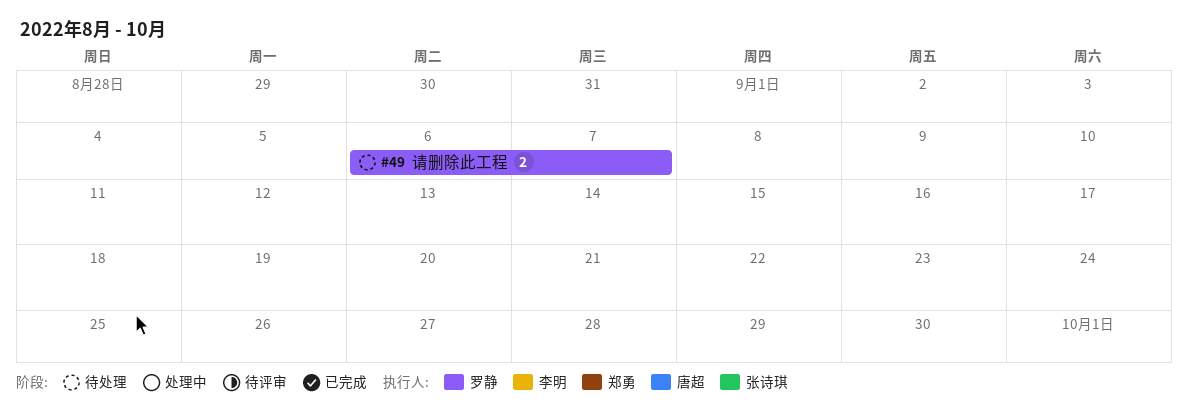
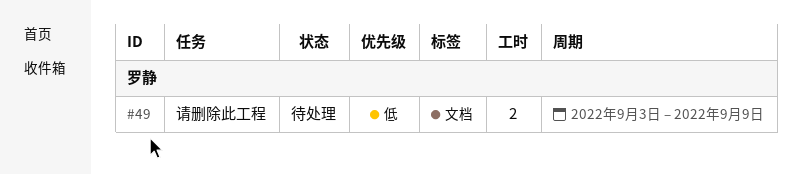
#49, start: Sep 6 -> Sep 3
#49, due: Sep 7 -> Sep 9

